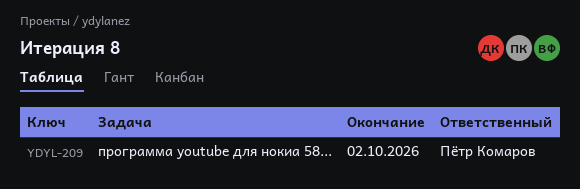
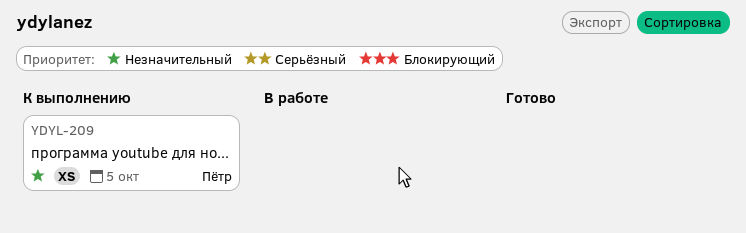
YDYL-209, due: Oct 2 -> Oct 5

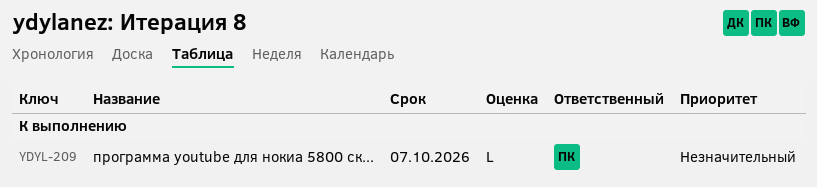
YDYL-209, estimate: XS -> L
YDYL-209, due: Oct 5 -> Oct 7

